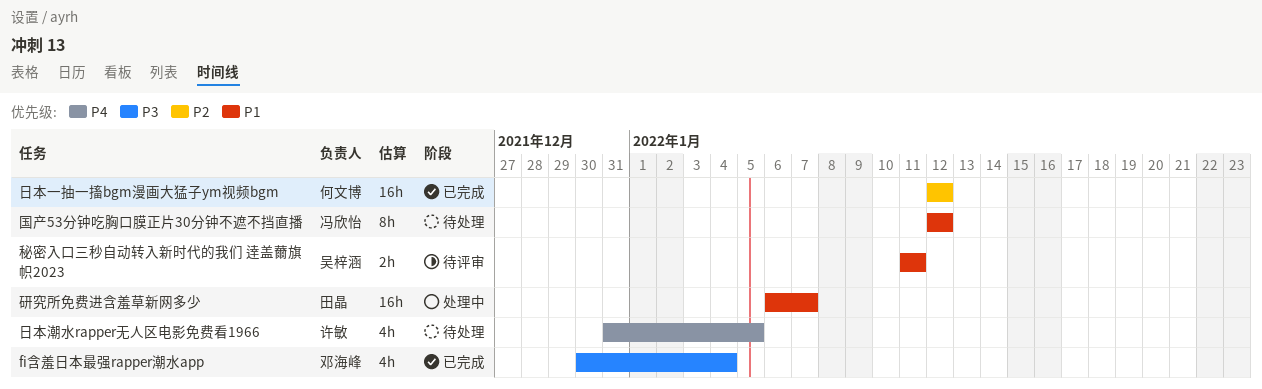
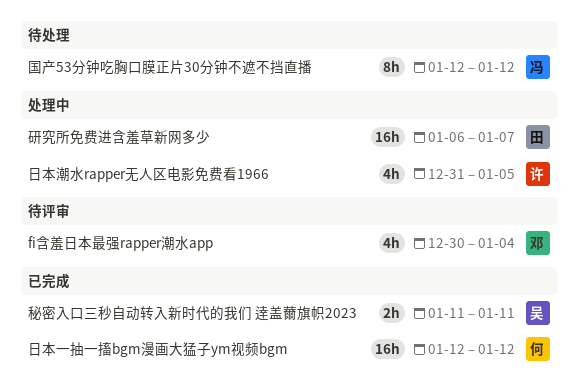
fi含羞日本最强rapper潮水app, status: 已完成 -> 待评审
日本潮水rapper无人区电影免费看1966, status: 待处理 -> 处理中
秘密入口三秒自动转入新时代的我们 逹盖薾旗帜2023, status: 待评审 -> 已完成

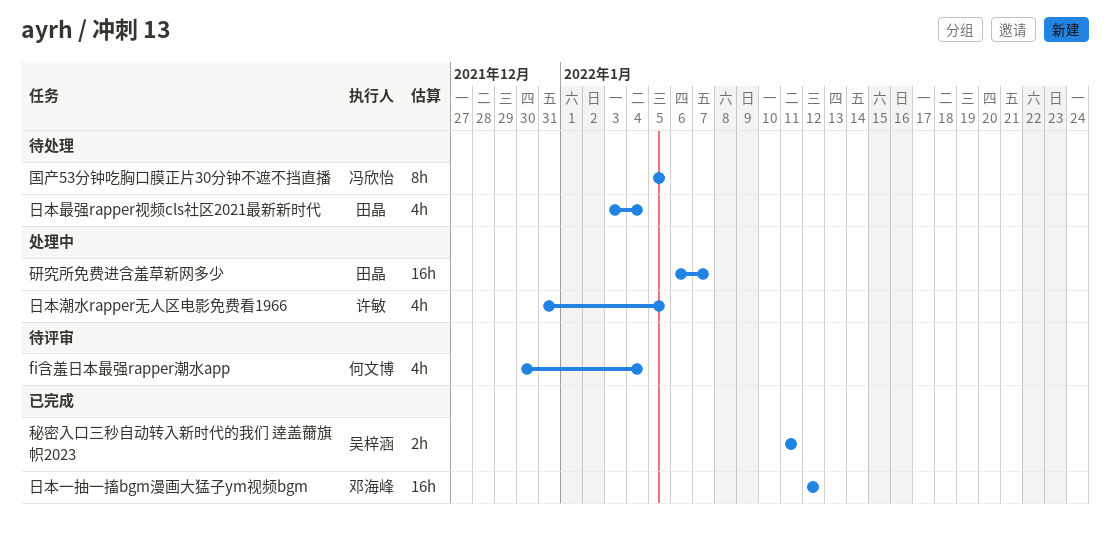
fi含羞日本最强rapper潮水app, owner: 邓海峰 -> 何文博
国产53分钟吃胸口膜正片30分钟不遮不挡直播, start: Jan 12 -> Jan 5
国产53分钟吃胸口膜正片30分钟不遮不挡直播, due: Jan 12 -> Jan 5
日本一抽一搐bgm漫画大猛子ym视频bgm, owner: 何文博 -> 邓海峰
日本最强rapper视频cls社区2021最新新时代: none -> present

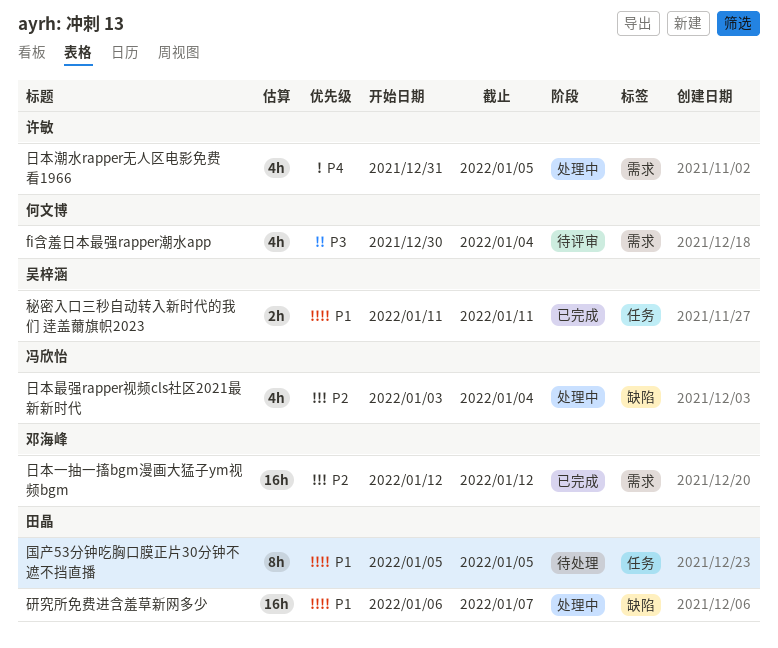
国产53分钟吃胸口膜正片30分钟不遮不挡直播, owner: 冯欣怡 -> 田晶
日本最强rapper视频cls社区2021最新新时代, status: 待处理 -> 处理中
日本最强rapper视频cls社区2021最新新时代, owner: 田晶 -> 冯欣怡

